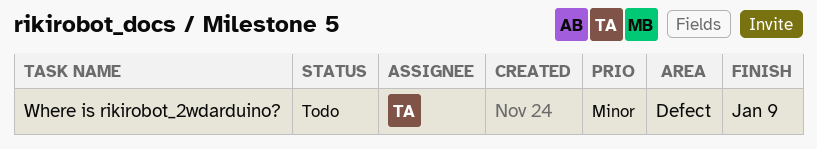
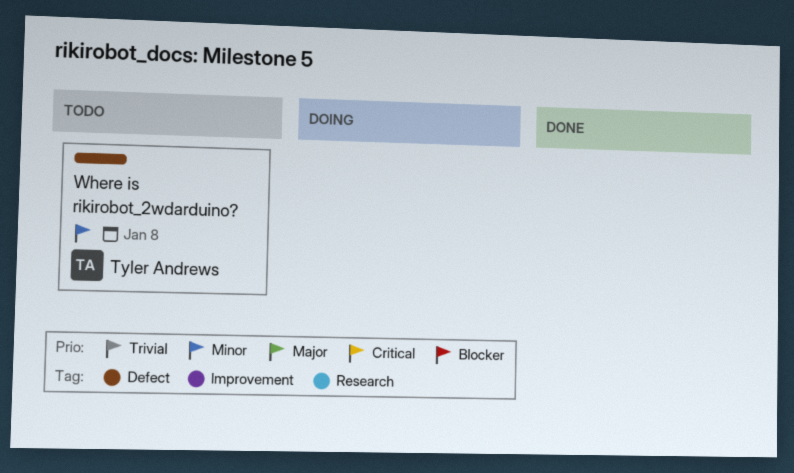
Where is rikirobot_2wdarduino?, due: Jan 9 -> Jan 8

